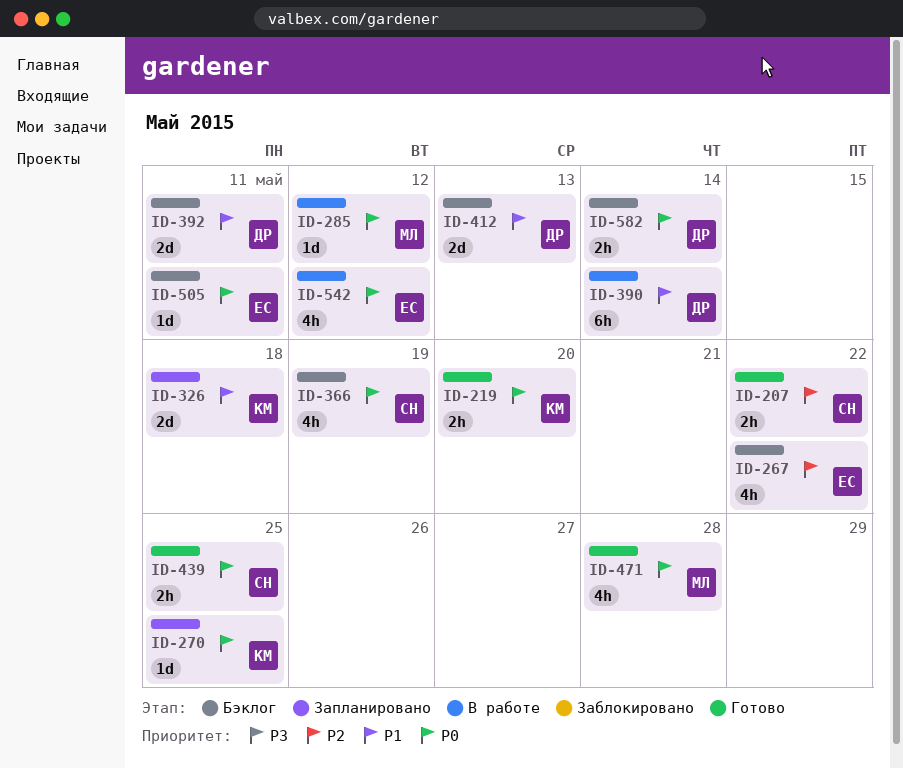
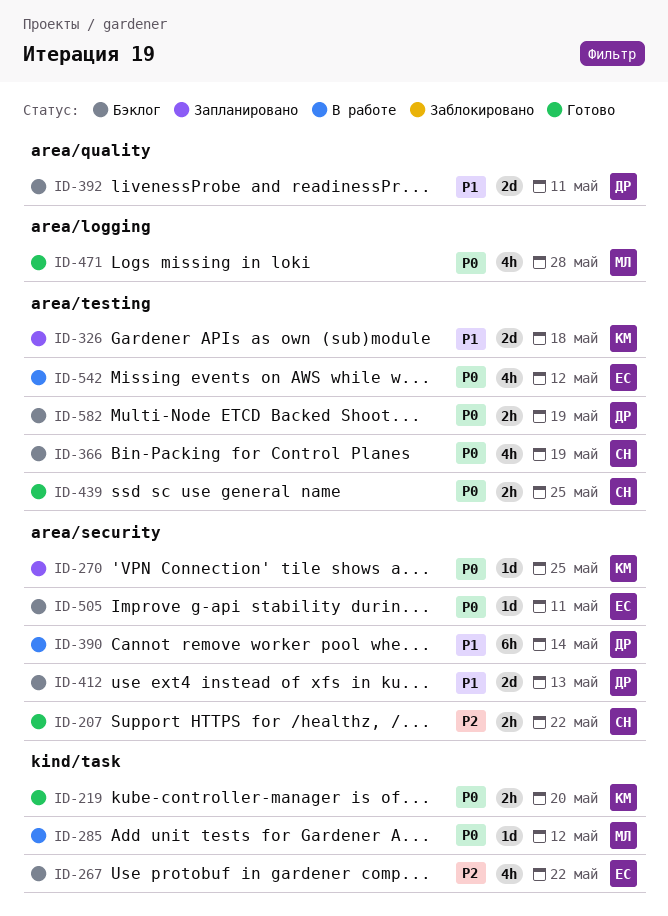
ID-582, due: May 14 -> May 19

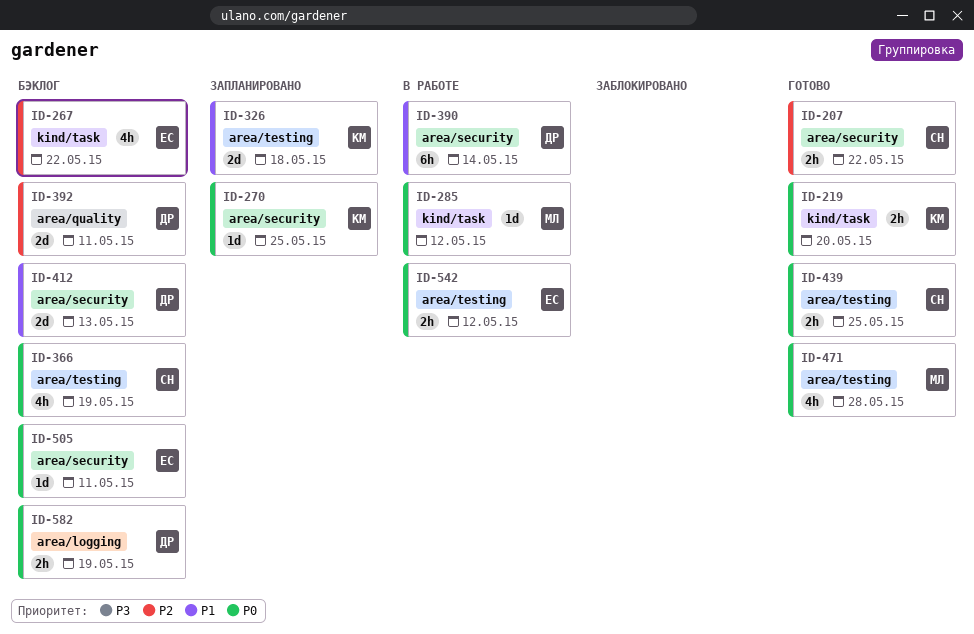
ID-392, priority: P1 -> P2
ID-471, label: area/logging -> area/testing
ID-542, estimate: 4h -> 2h
ID-582, label: area/testing -> area/logging

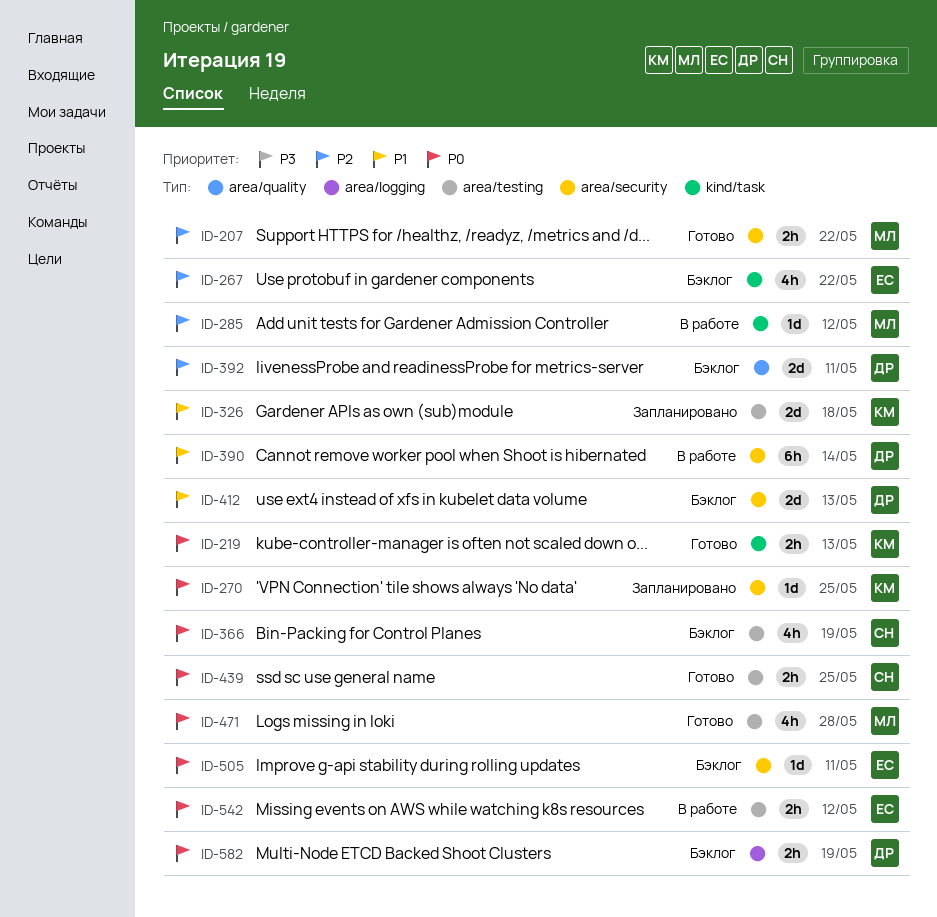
ID-207, owner: СН -> МЛ
ID-219, due: May 20 -> May 13
ID-285, priority: P0 -> P2

